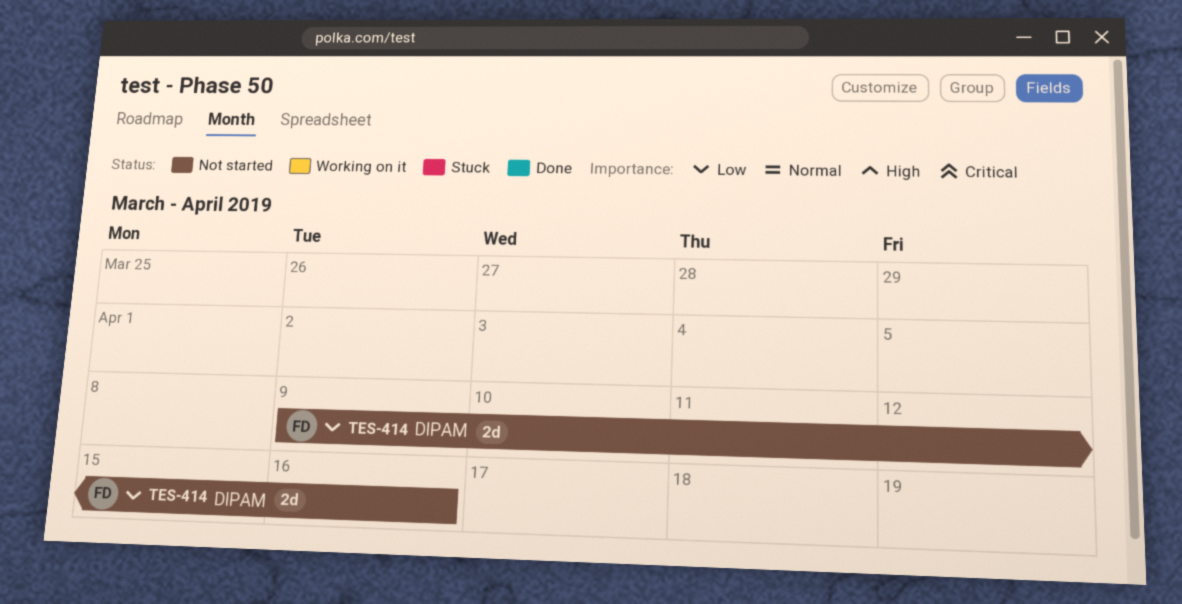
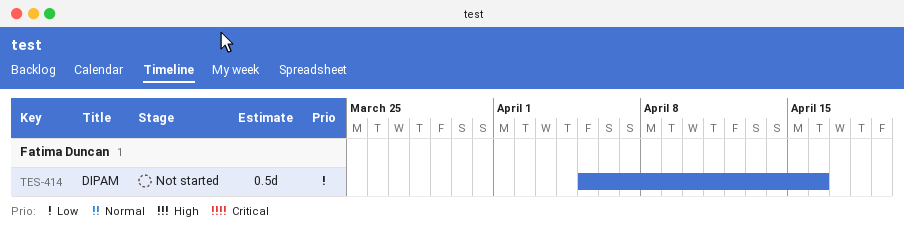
TES-414, estimate: 2d -> 0.5d
TES-414, start: Apr 9 -> Apr 5

